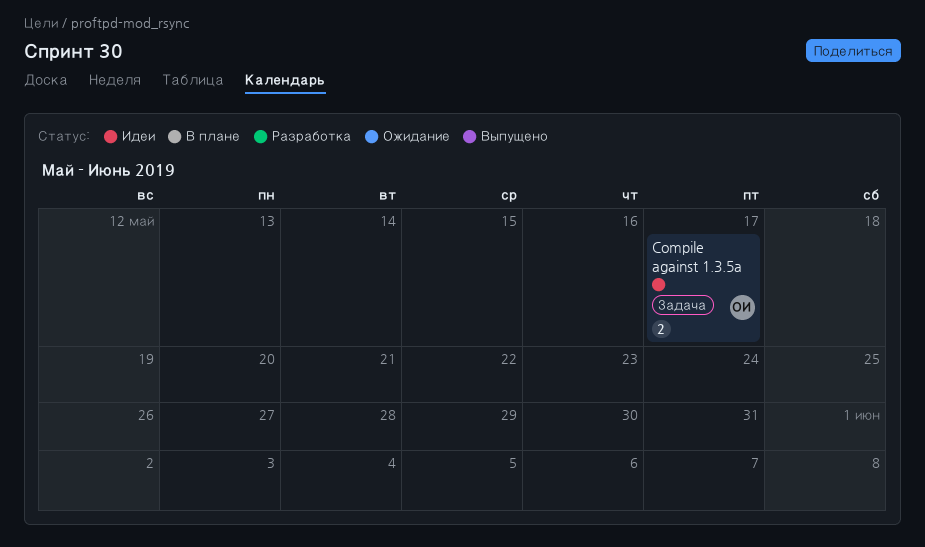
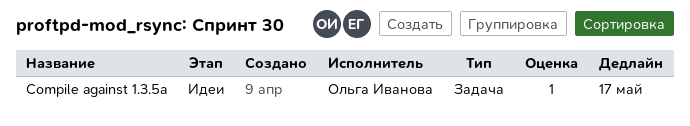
Compile against 1.3.5a, estimate: 2 -> 1

